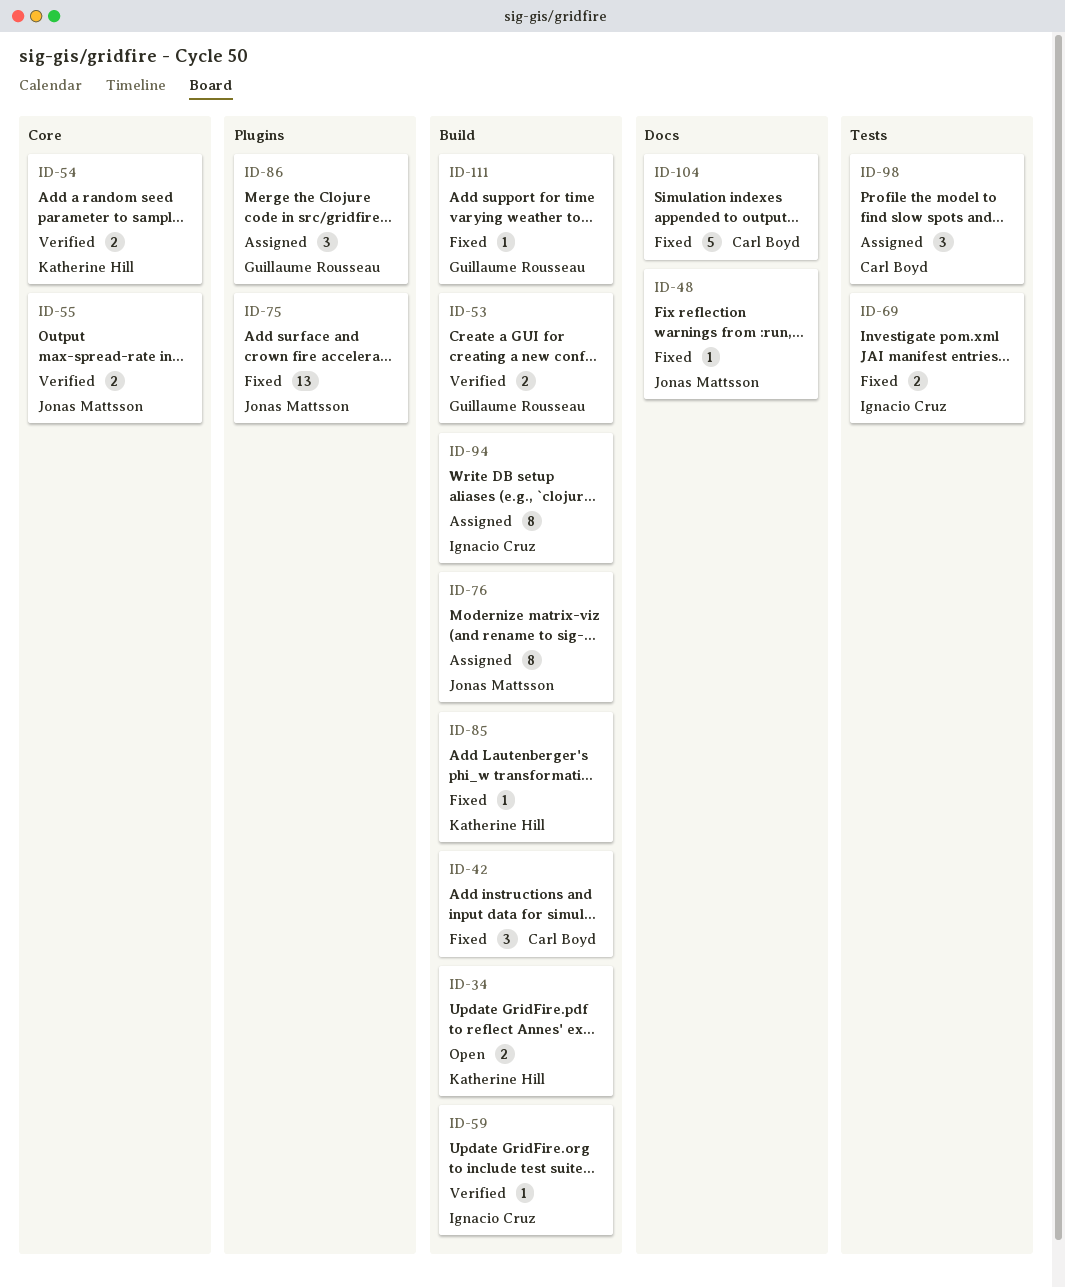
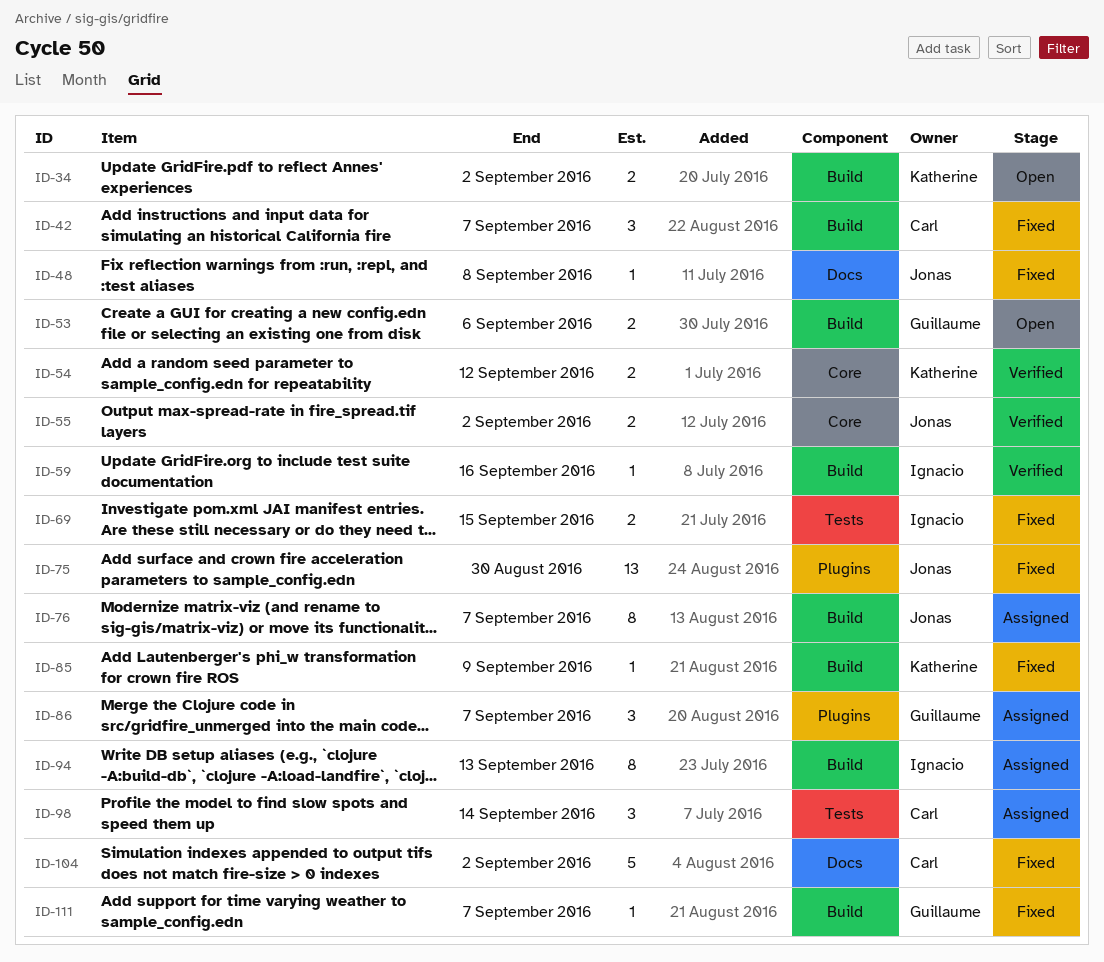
ID-53, status: Verified -> Open

